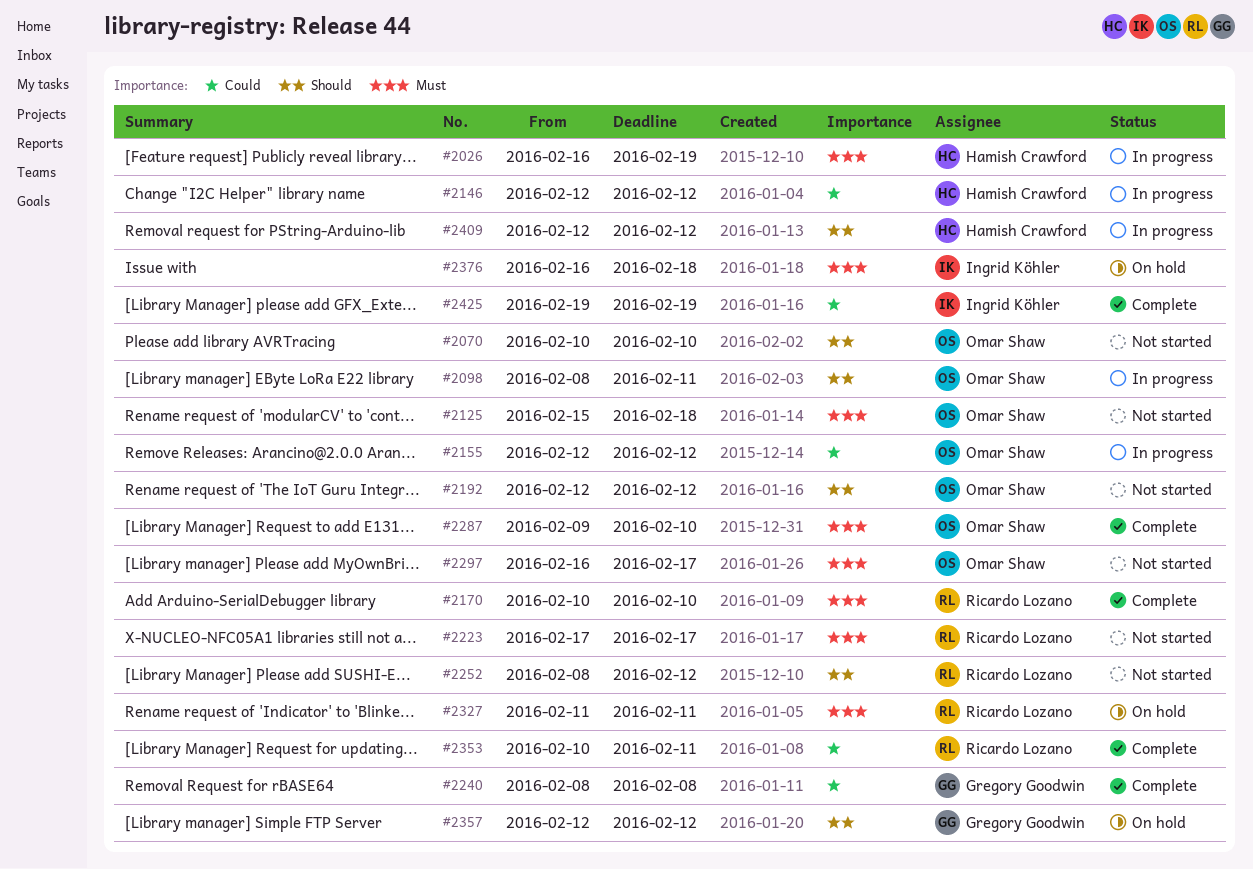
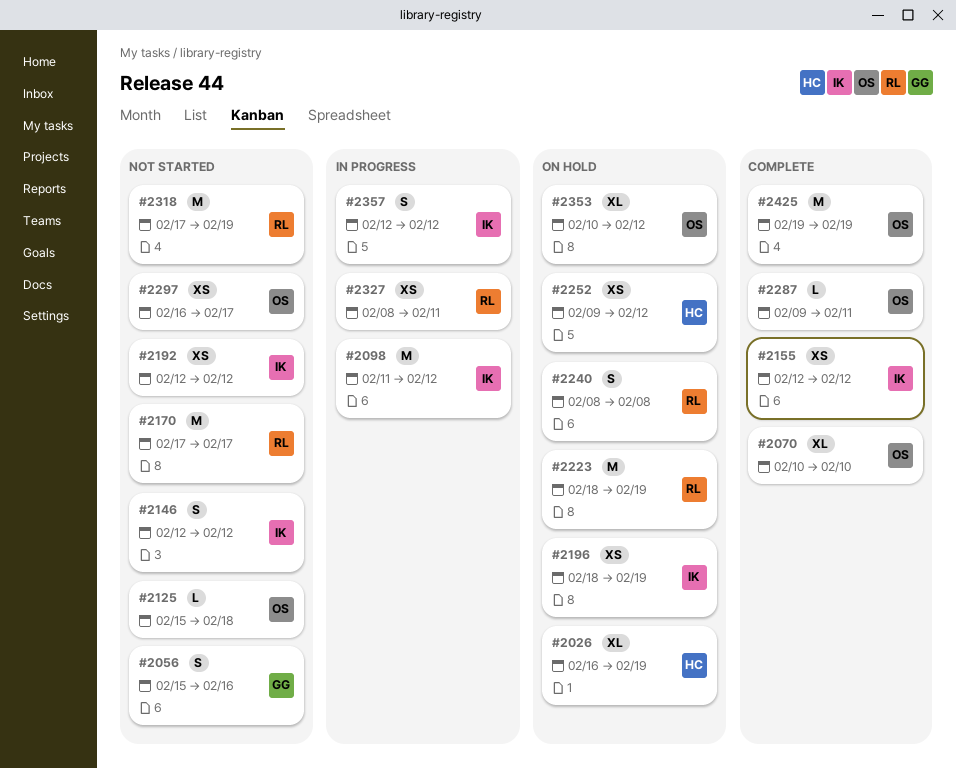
#2026, status: In progress -> On hold
#2056: none -> present
#2070, status: Not started -> Complete
#2098, owner: Omar Shaw -> Ingrid Köhler
#2098, start: Feb 8 -> Feb 11
#2098, due: Feb 11 -> Feb 12
#2146, status: In progress -> Not started
#2146, owner: Hamish Crawford -> Ingrid Köhler
#2155, status: In progress -> Complete
#2155, owner: Omar Shaw -> Ingrid Köhler
#2170, status: Complete -> Not started
#2170, start: Feb 10 -> Feb 17
#2170, due: Feb 10 -> Feb 17
#2192, owner: Omar Shaw -> Ingrid Köhler
#2196: none -> present
#2223, status: Not started -> On hold
#2223, start: Feb 17 -> Feb 18
#2223, due: Feb 17 -> Feb 19
#2240, status: Complete -> On hold
#2240, owner: Gregory Goodwin -> Ricardo Lozano
#2252, status: Not started -> On hold
#2252, owner: Ricardo Lozano -> Hamish Crawford
#2252, start: Feb 8 -> Feb 9
#2287, due: Feb 10 -> Feb 11
#2318: none -> present
#2327, status: On hold -> In progress
#2327, start: Feb 11 -> Feb 8
#2353, status: Complete -> On hold
#2353, owner: Ricardo Lozano -> Omar Shaw
#2353, due: Feb 11 -> Feb 12
#2357, status: On hold -> In progress
#2357, owner: Gregory Goodwin -> Ingrid Köhler
#2376: present -> none
#2409: present -> none
#2425, owner: Ingrid Köhler -> Omar Shaw

